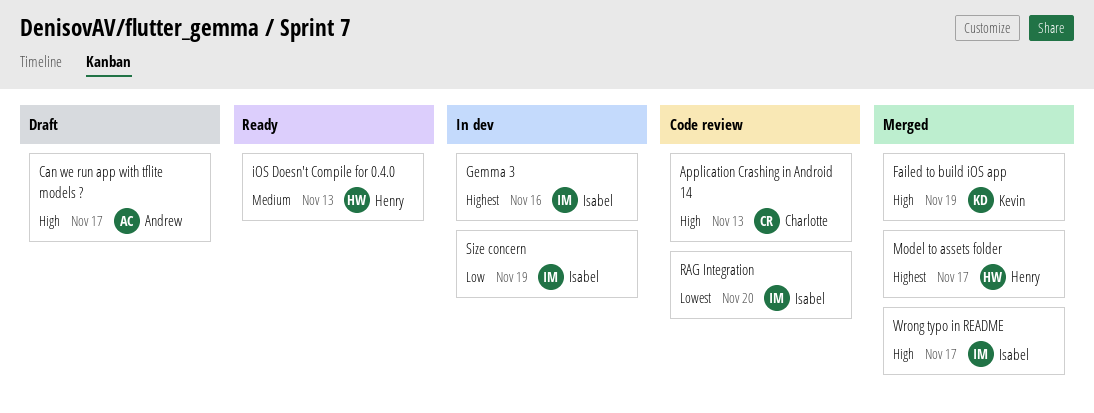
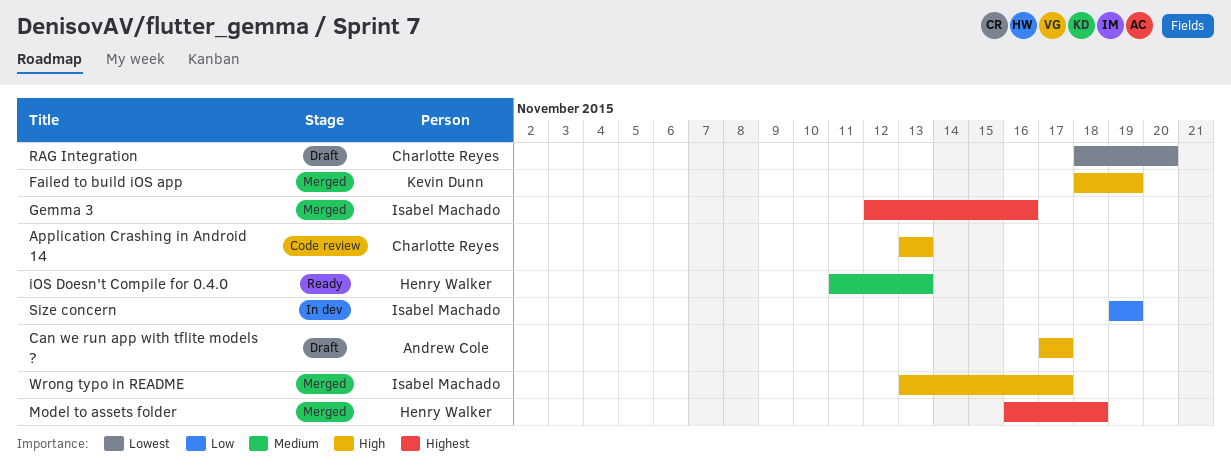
Gemma 3, status: In dev -> Merged
Model to assets folder, due: Nov 17 -> Nov 18
RAG Integration, status: Code review -> Draft
RAG Integration, owner: Isabel Machado -> Charlotte Reyes

